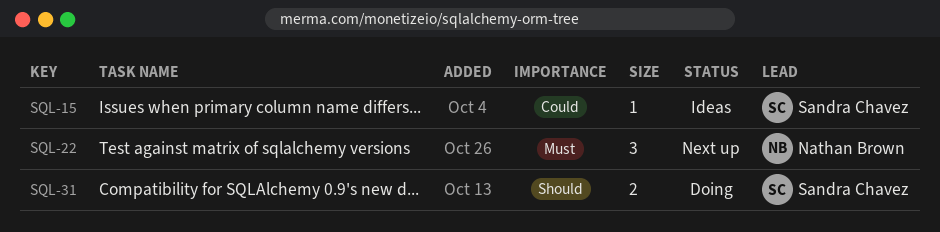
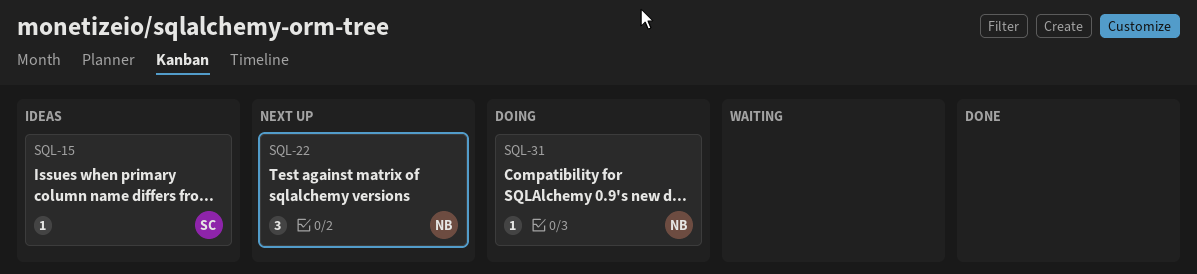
SQL-31, owner: Sandra Chavez -> Nathan Brown
SQL-31, estimate: 2 -> 1

